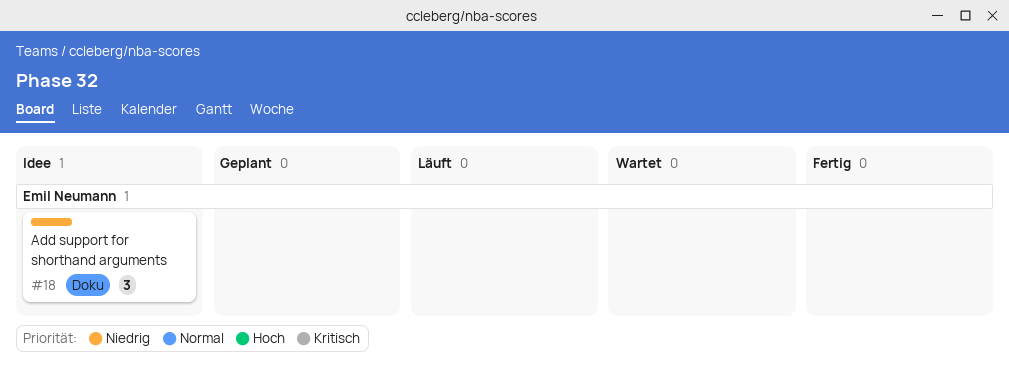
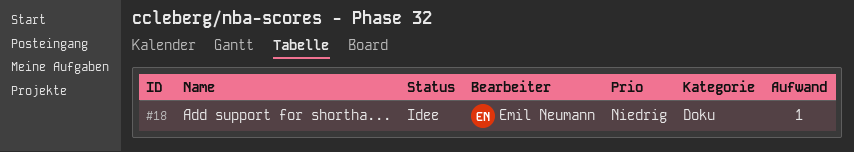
#18, estimate: 3 -> 1

